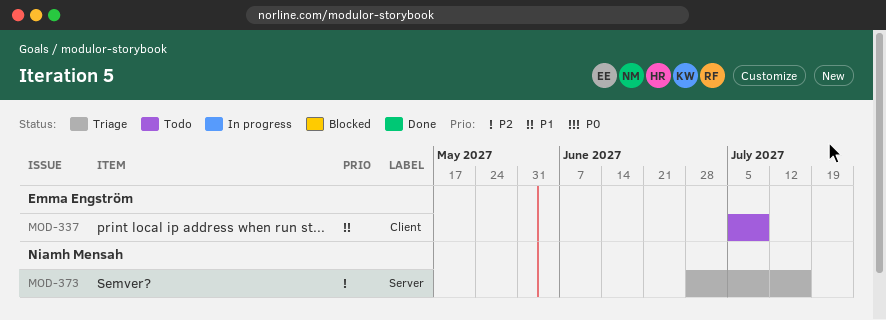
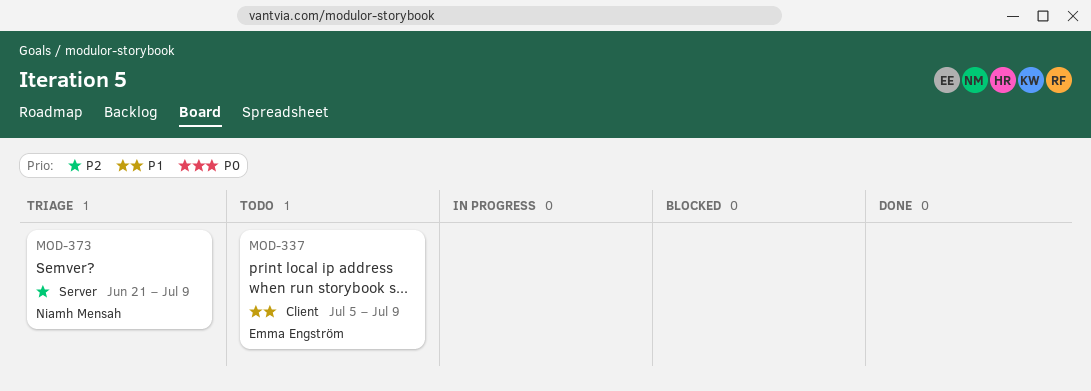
MOD-373, start: Jun 28 -> Jun 21
MOD-373, due: Jul 16 -> Jul 9

